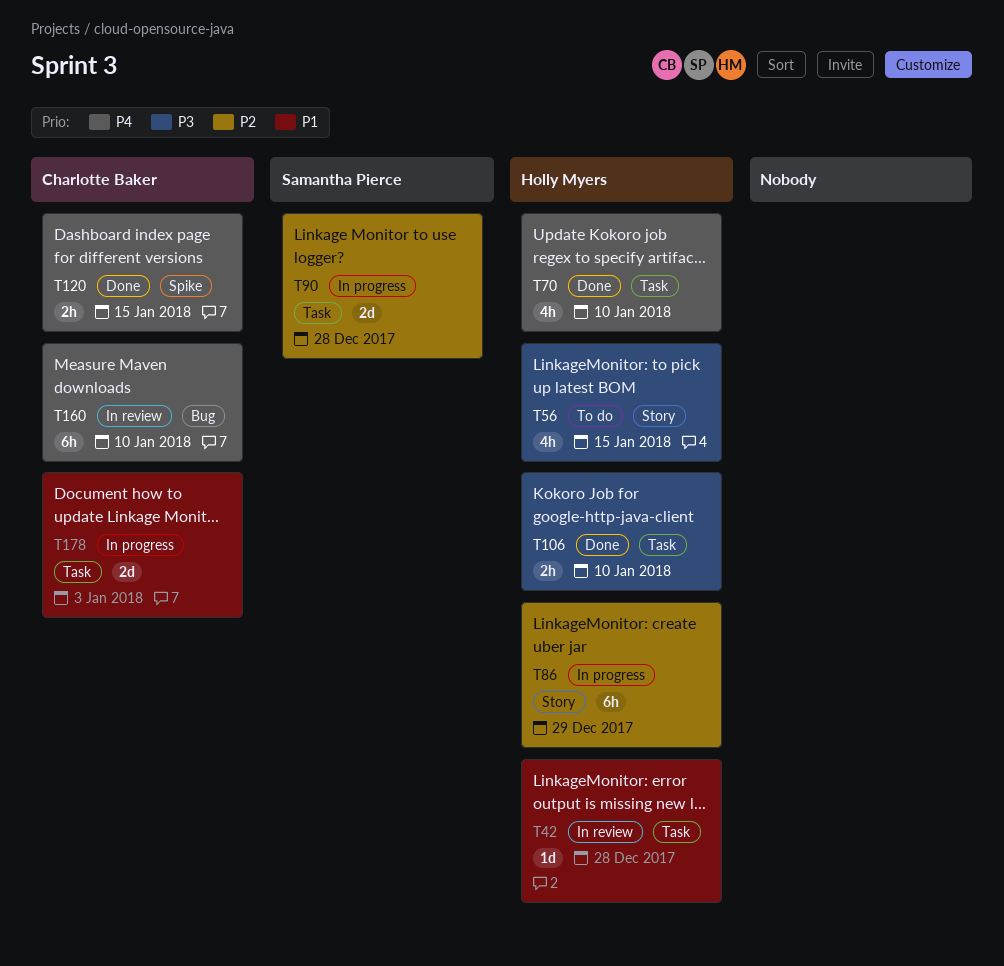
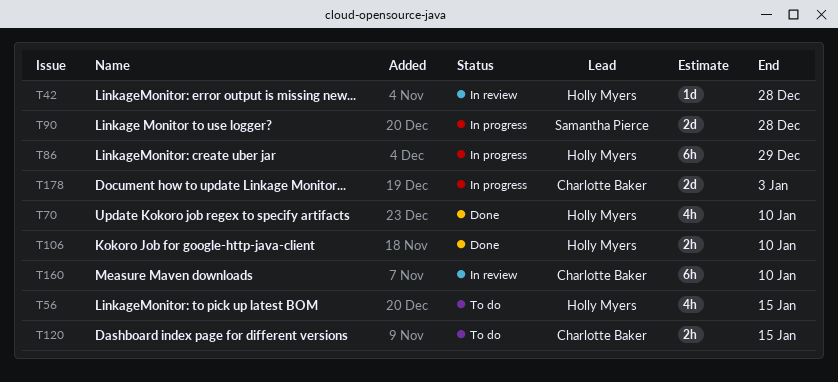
T120, status: Done -> To do

